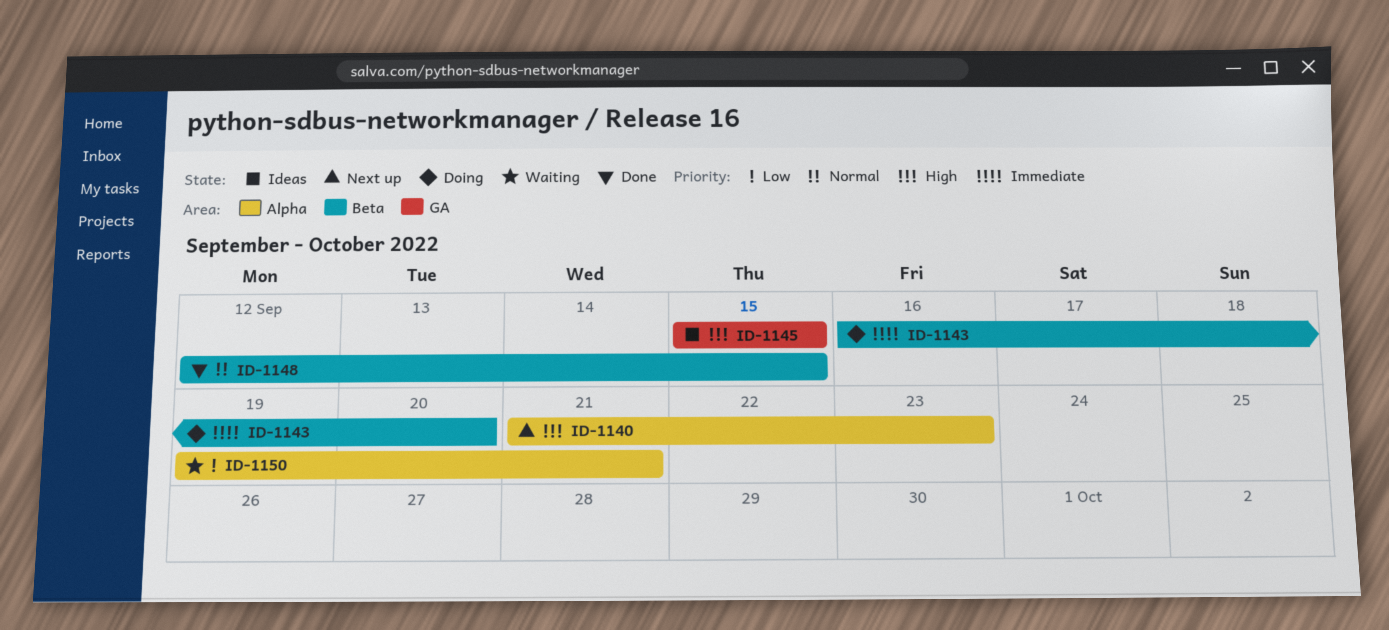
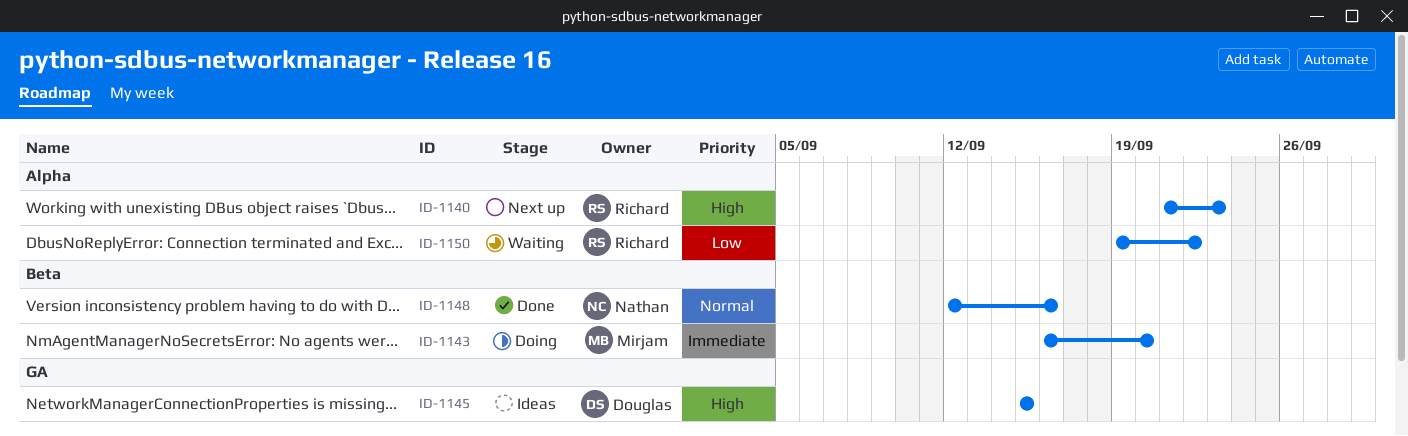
ID-1148, due: Sep 15 -> Sep 16
ID-1150, due: Sep 21 -> Sep 22

